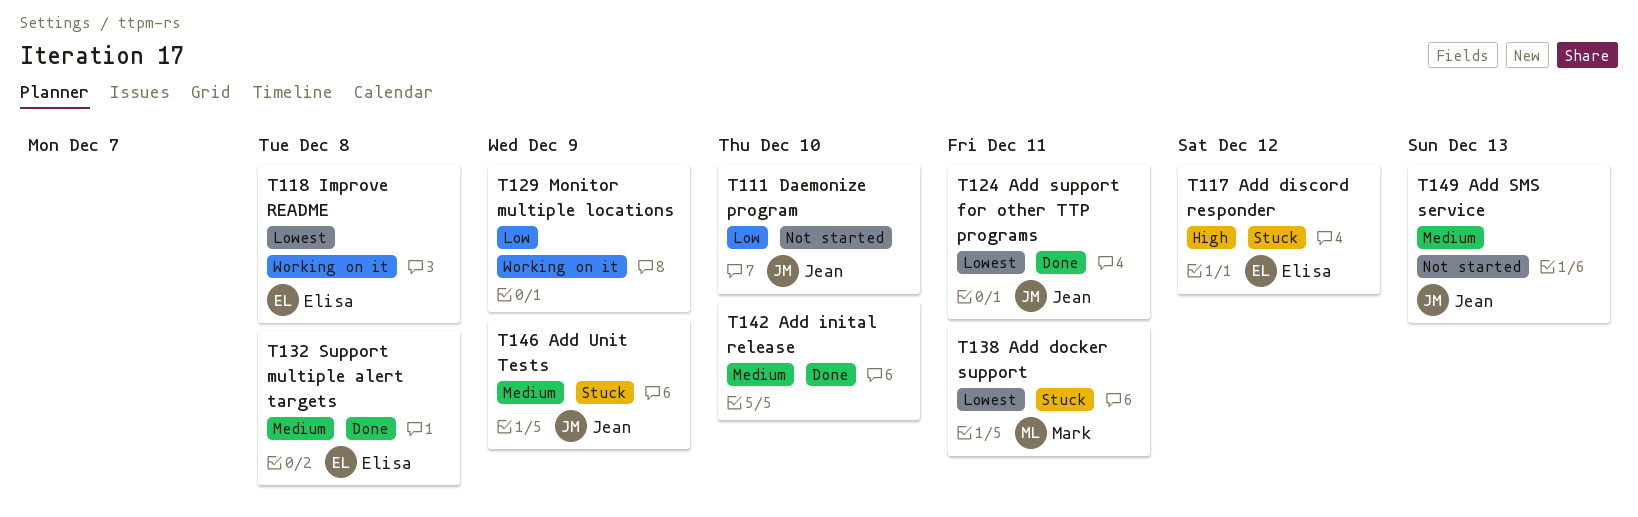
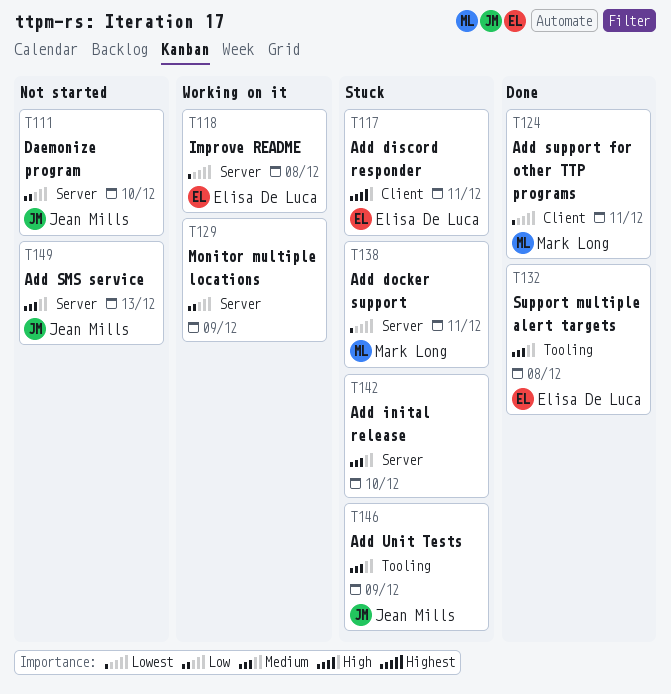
T117, due: Dec 12 -> Dec 11
T124, owner: Jean Mills -> Mark Long
T142, status: Done -> Stuck

